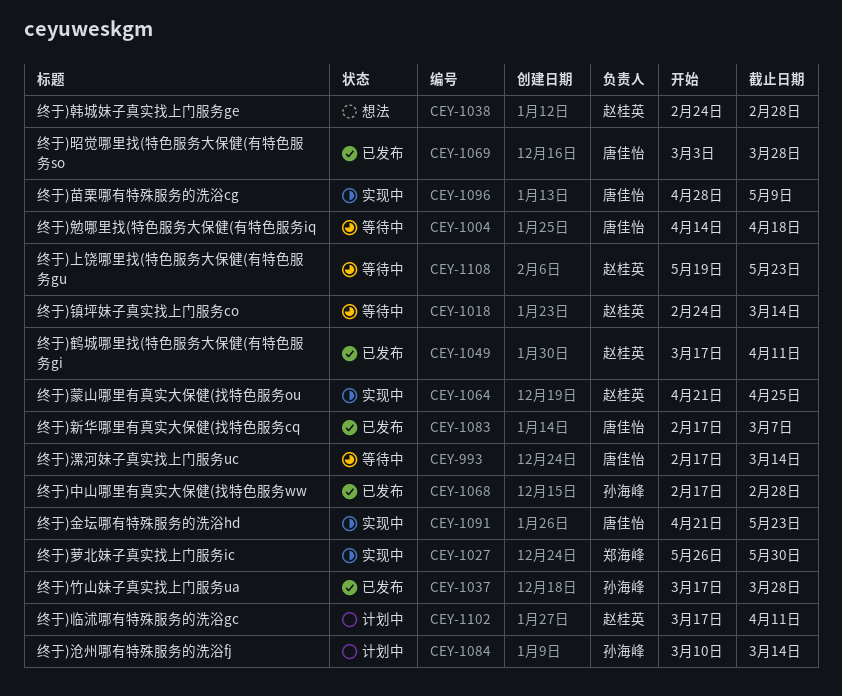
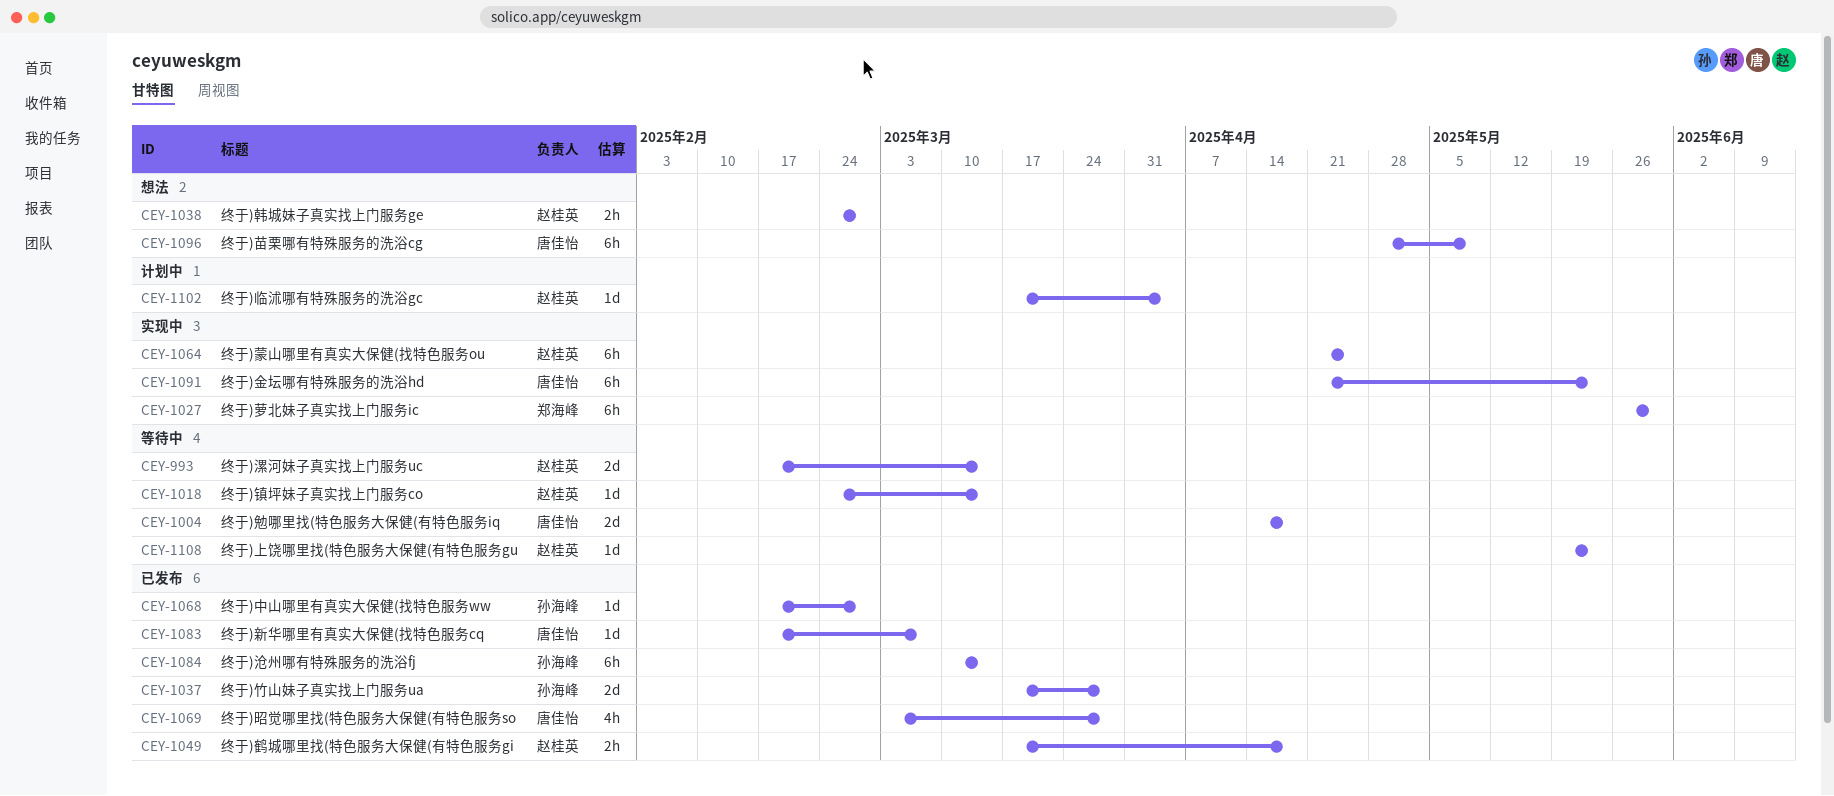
CEY-993, owner: 唐佳怡 -> 赵桂英
CEY-1049, due: Apr 11 -> Apr 18
CEY-1084, status: 计划中 -> 已发布
CEY-1096, status: 实现中 -> 想法
CEY-1102, due: Apr 11 -> Apr 4

